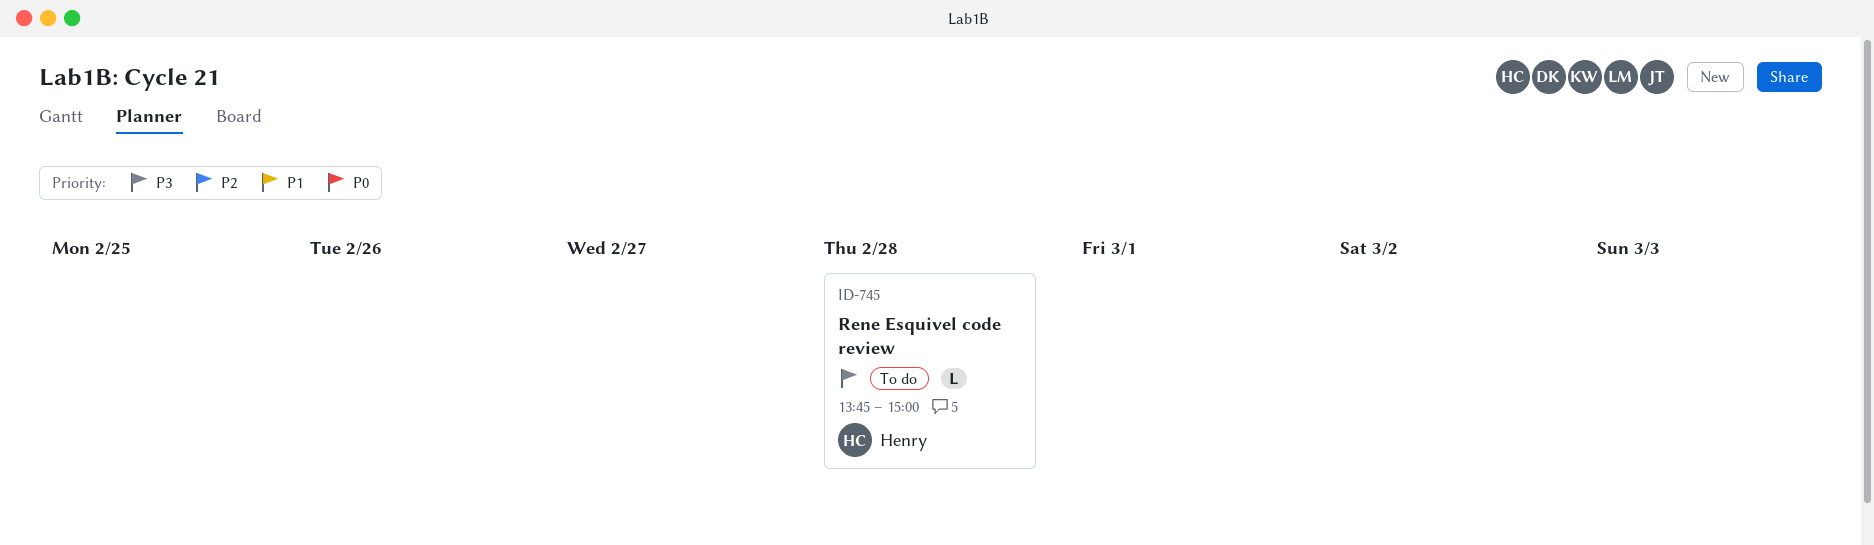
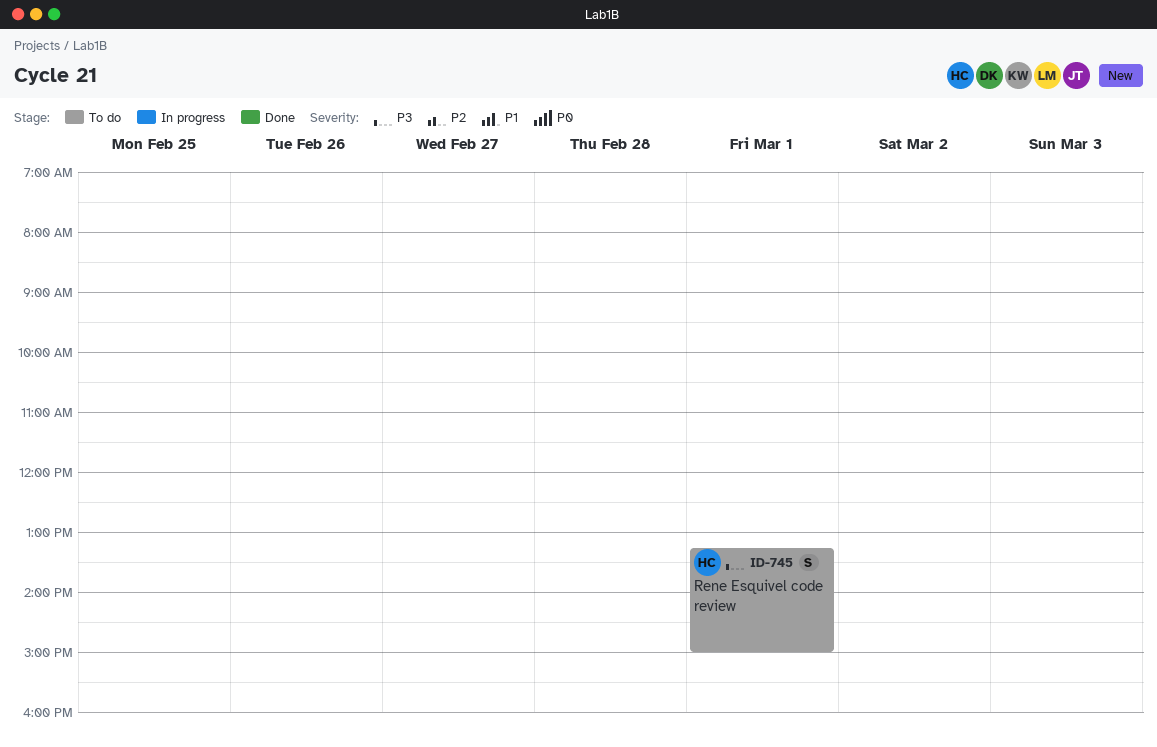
ID-745, estimate: L -> S
ID-745, day: Feb 28 -> Mar 1
ID-745, begins: 13:45 -> 13:15

